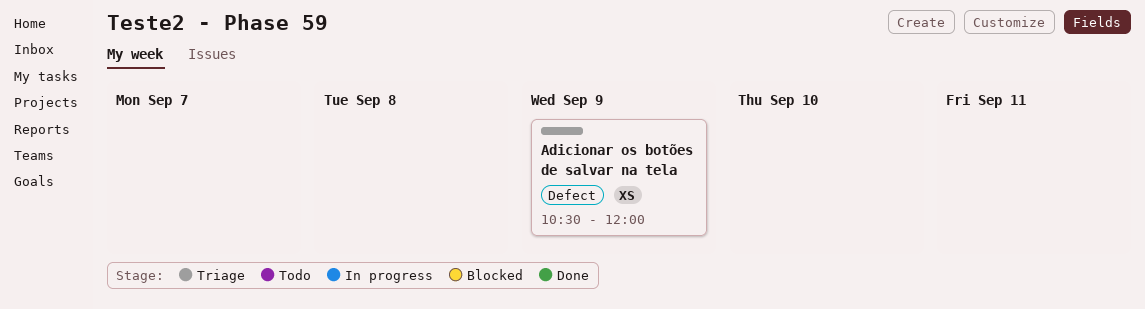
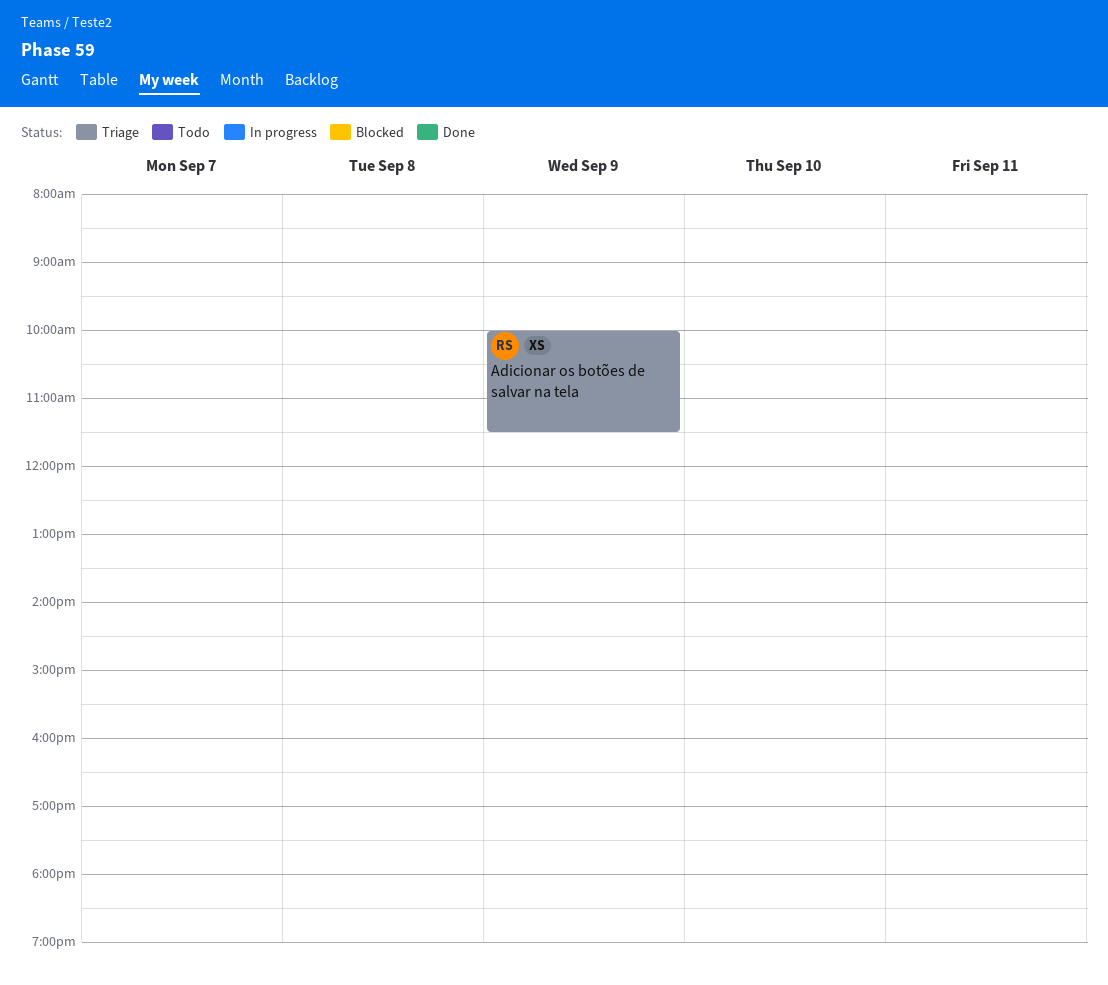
Adicionar os botões de salvar na tela, begins: 10:30 -> 10:00
Adicionar os botões de salvar na tela, ends: 12:00 -> 11:30

